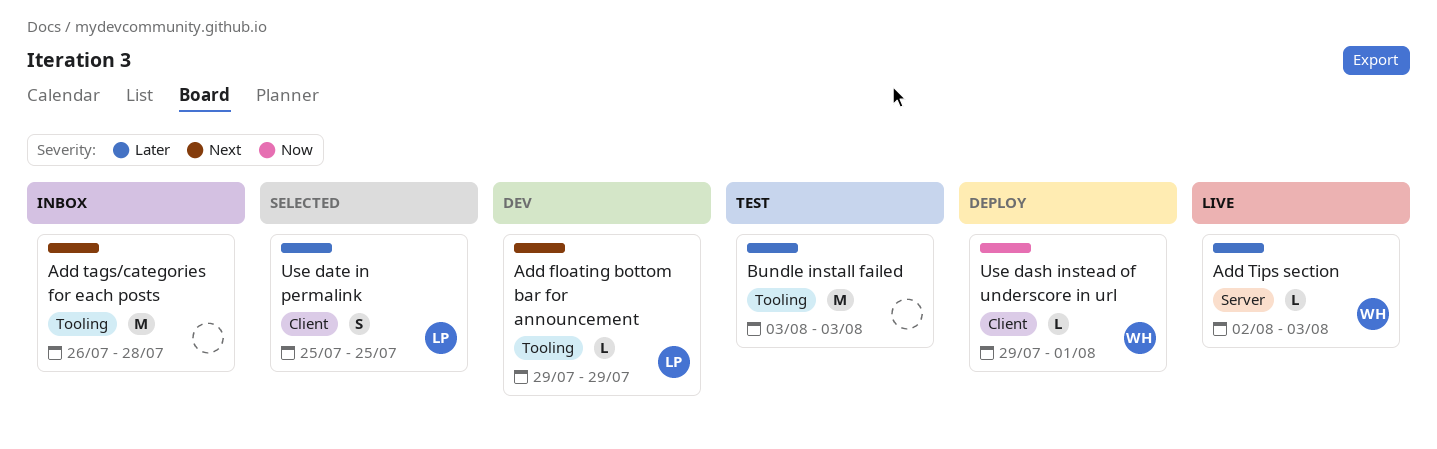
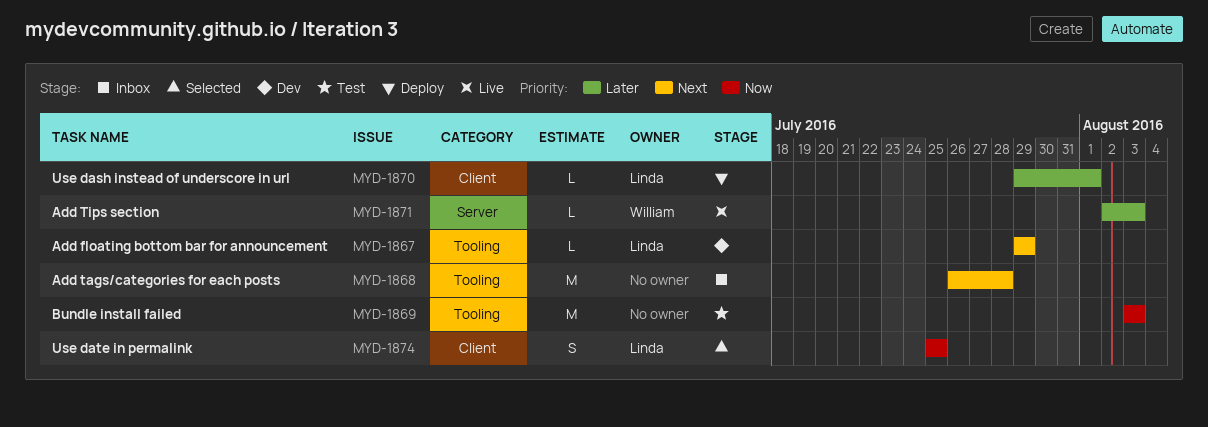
Bundle install failed, priority: Later -> Now
Use dash instead of underscore in url, owner: William -> Linda
Use dash instead of underscore in url, priority: Now -> Later
Use date in permalink, priority: Later -> Now

